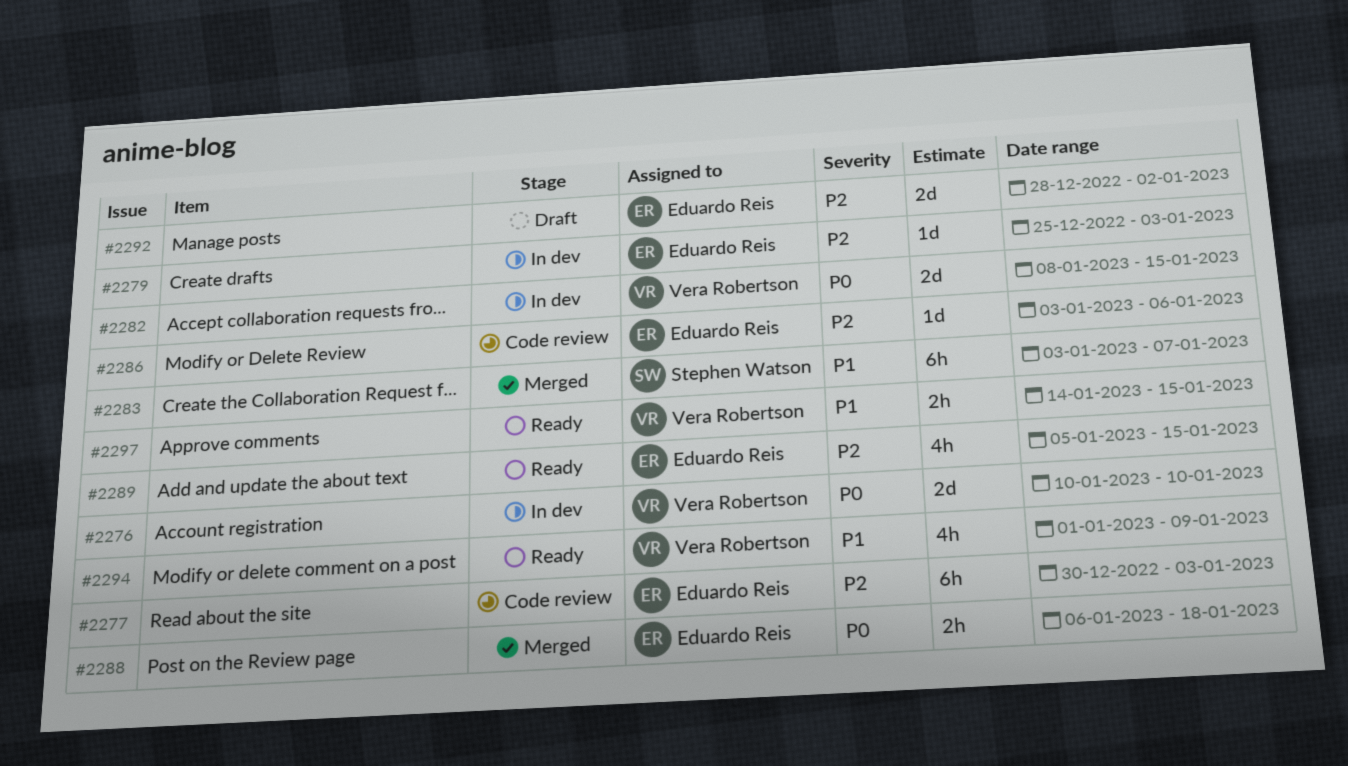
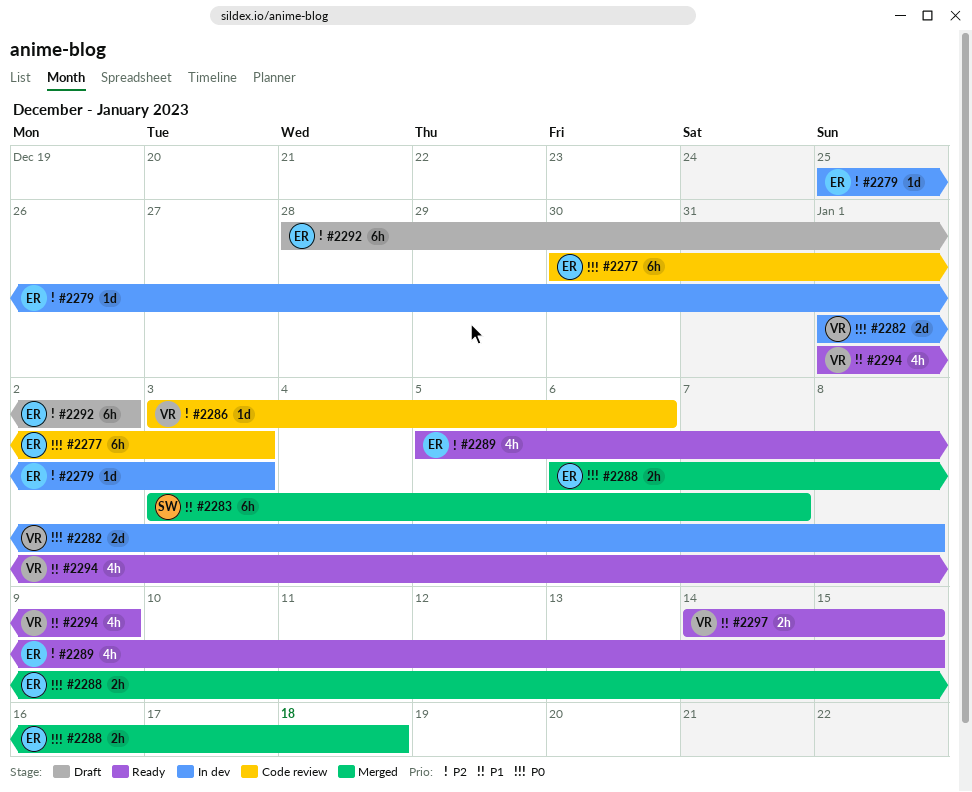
#2276: present -> none
#2277, priority: P2 -> P0
#2282, start: Jan 8 -> Jan 1
#2282, due: Jan 15 -> Jan 8
#2286, owner: Eduardo Reis -> Vera Robertson
#2292, estimate: 2d -> 6h

